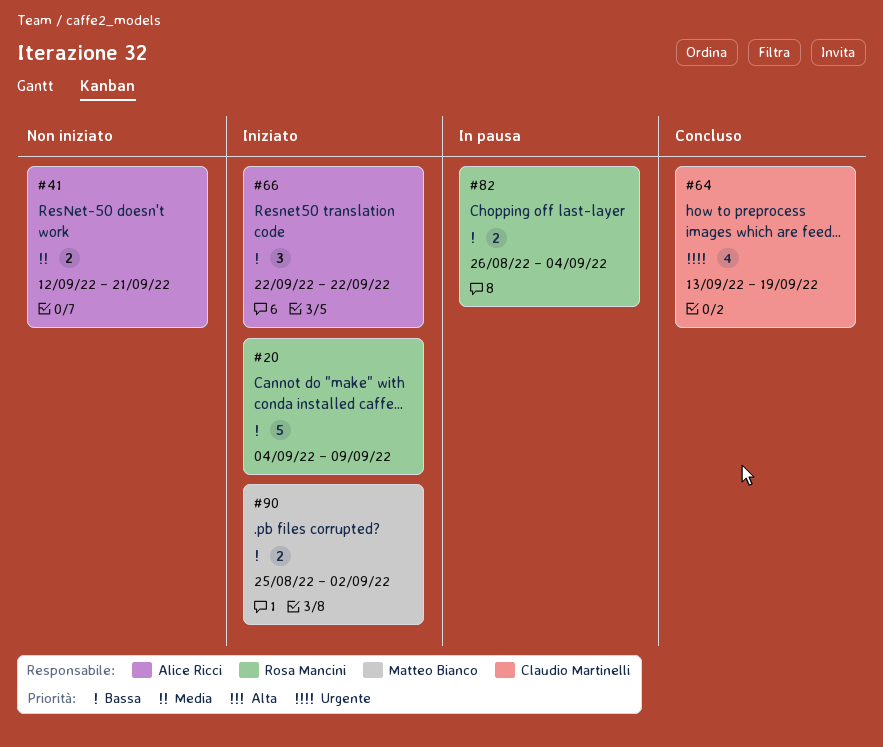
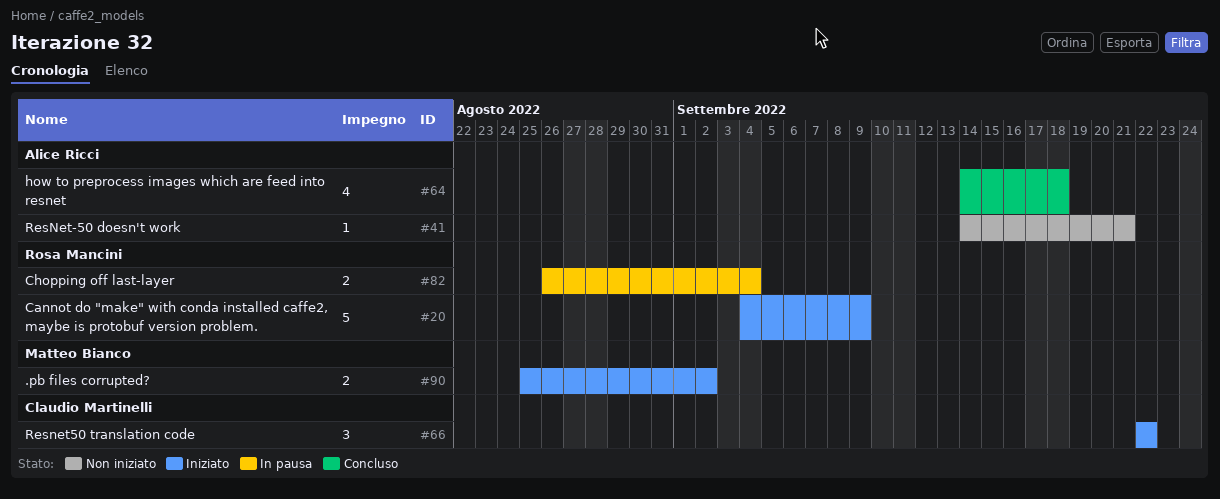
#41, estimate: 2 -> 1
#41, start: Sep 12 -> Sep 14
#64, owner: Claudio Martinelli -> Alice Ricci
#64, start: Sep 13 -> Sep 14
#64, due: Sep 19 -> Sep 18
#66, owner: Alice Ricci -> Claudio Martinelli

